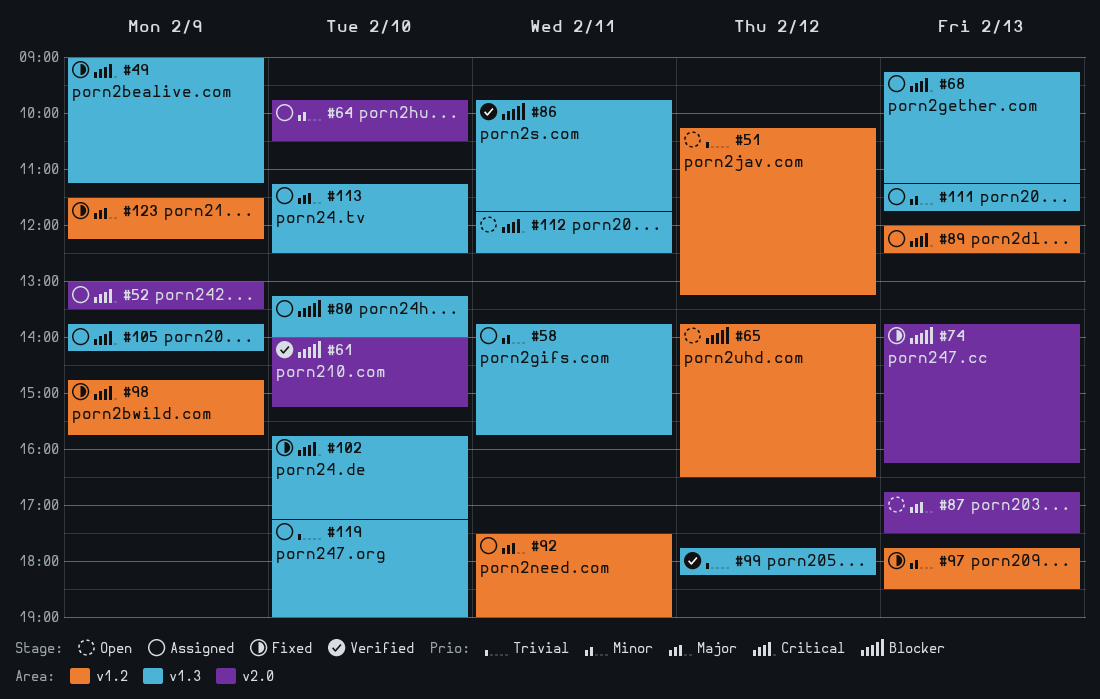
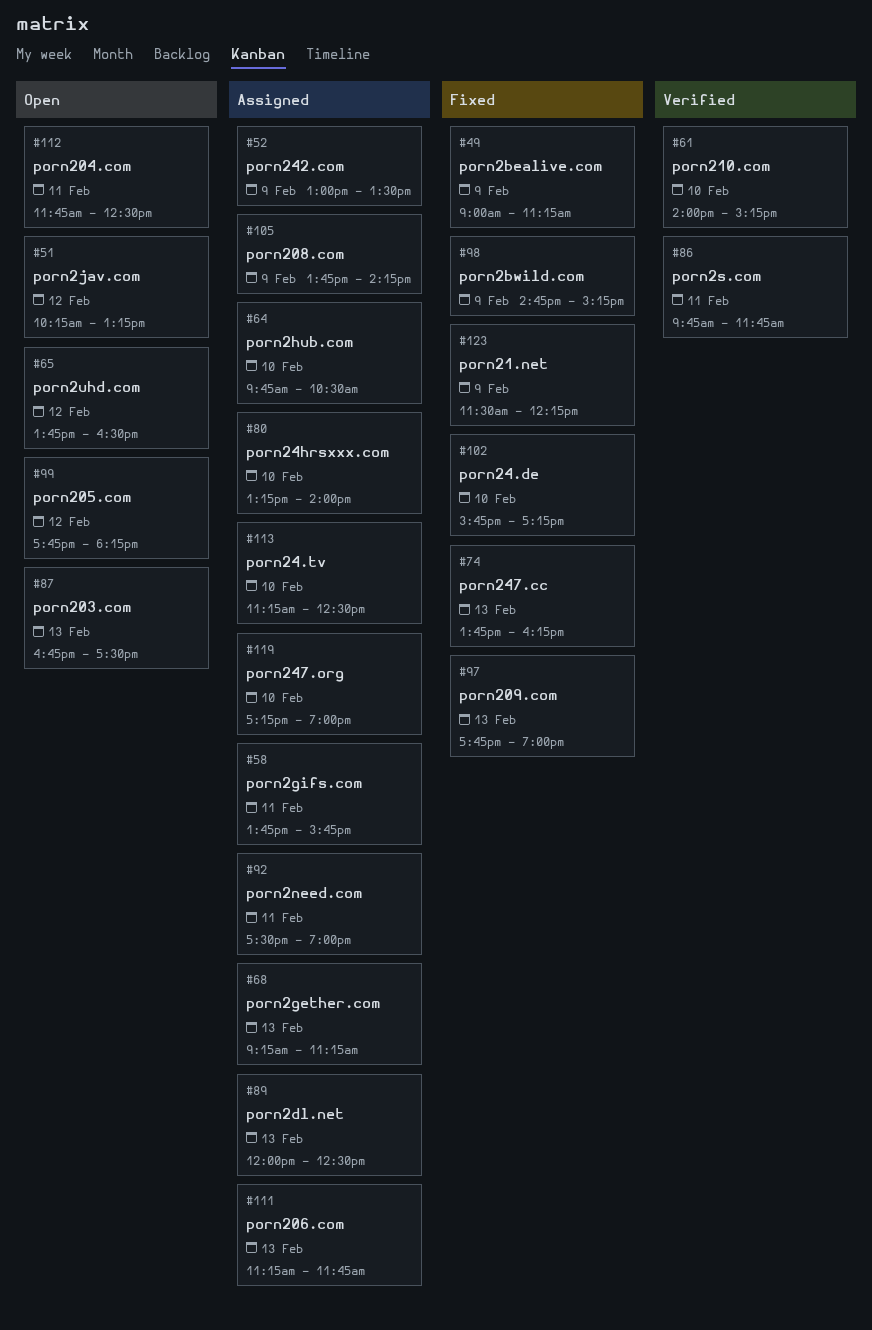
#97, ends: 18:30 -> 19:00
#98, ends: 15:45 -> 15:15
#99, status: Verified -> Open

